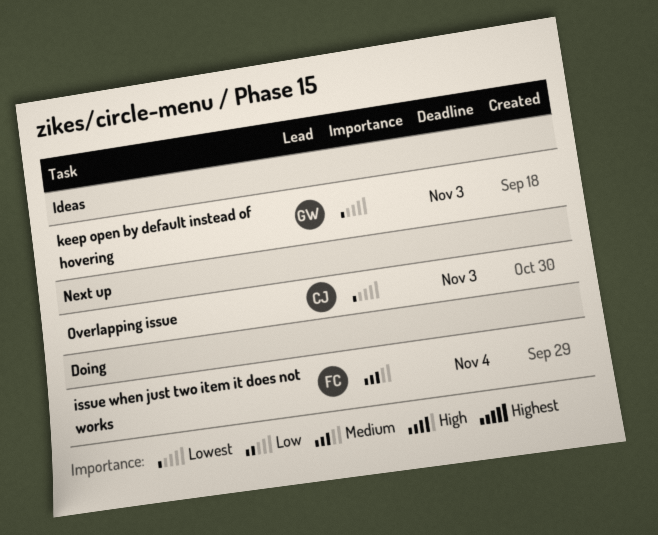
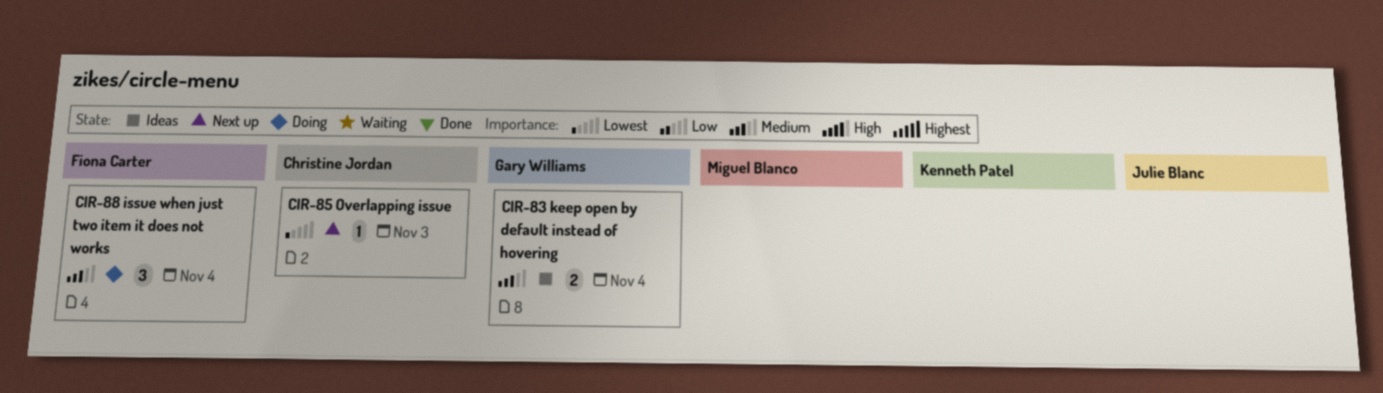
keep open by default instead of hovering, priority: Lowest -> Medium
keep open by default instead of hovering, due: Nov 3 -> Nov 4

